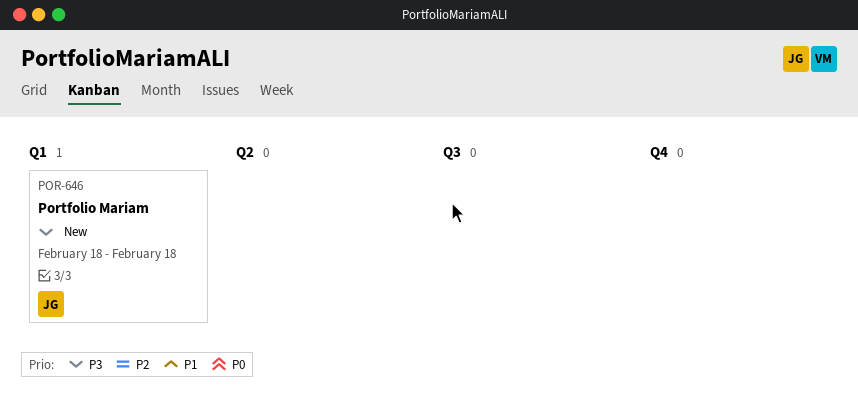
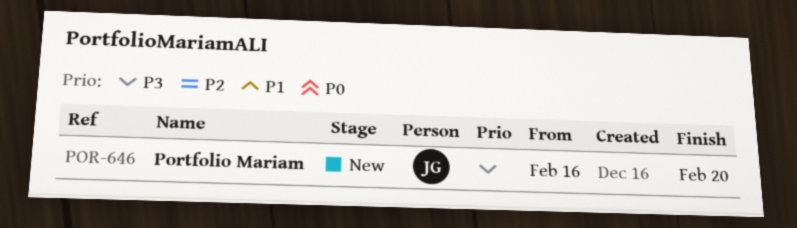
POR-646, start: Feb 18 -> Feb 16
POR-646, due: Feb 18 -> Feb 20

